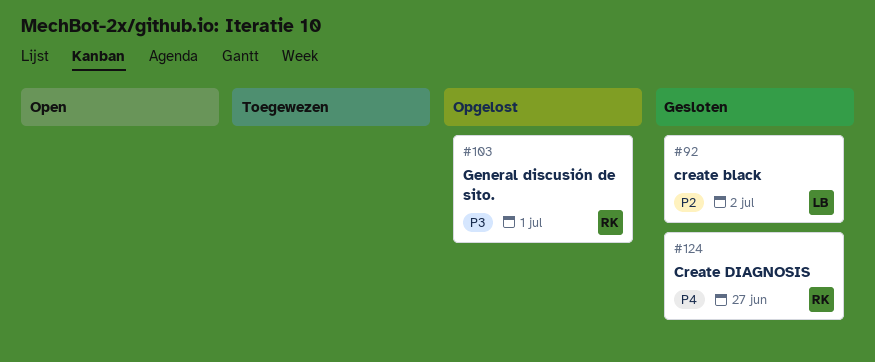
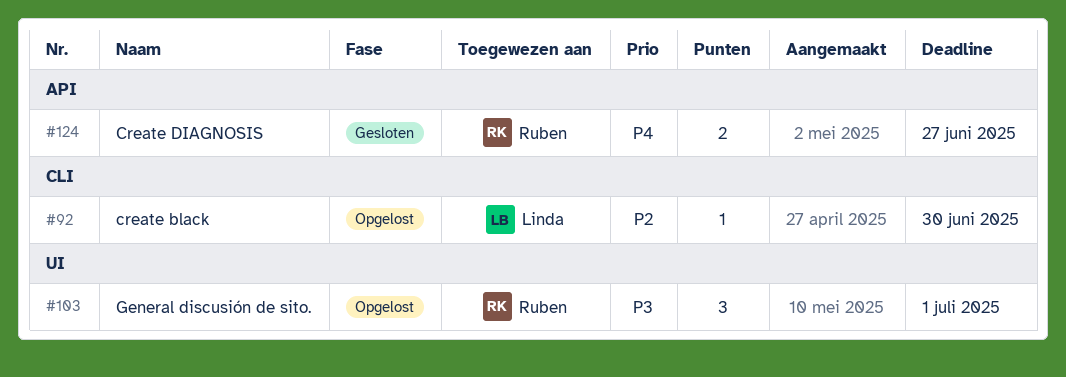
#92, status: Gesloten -> Opgelost
#92, due: Jul 2 -> Jun 30

